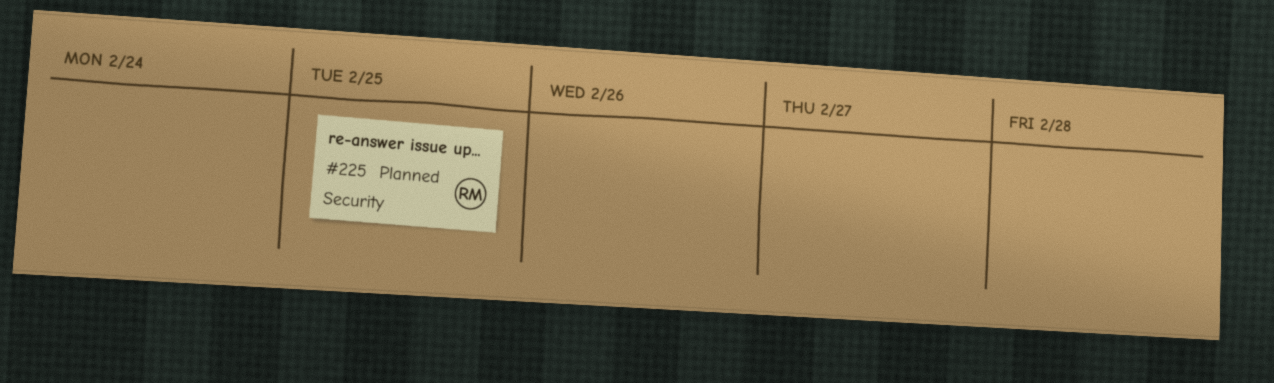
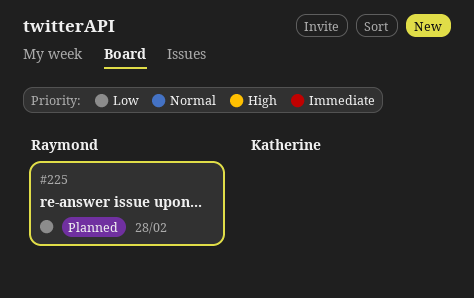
#225, due: Feb 25 -> Feb 28

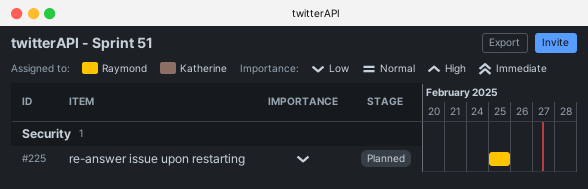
#225, due: Feb 28 -> Feb 25

